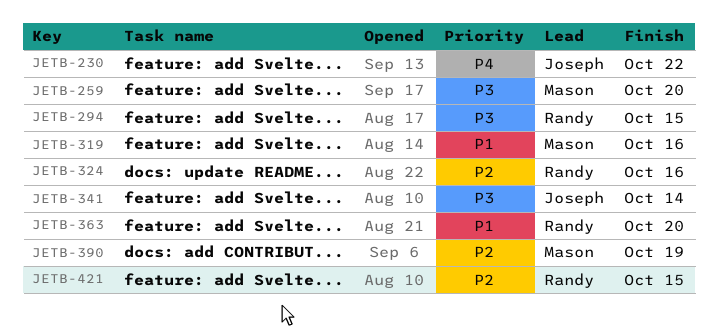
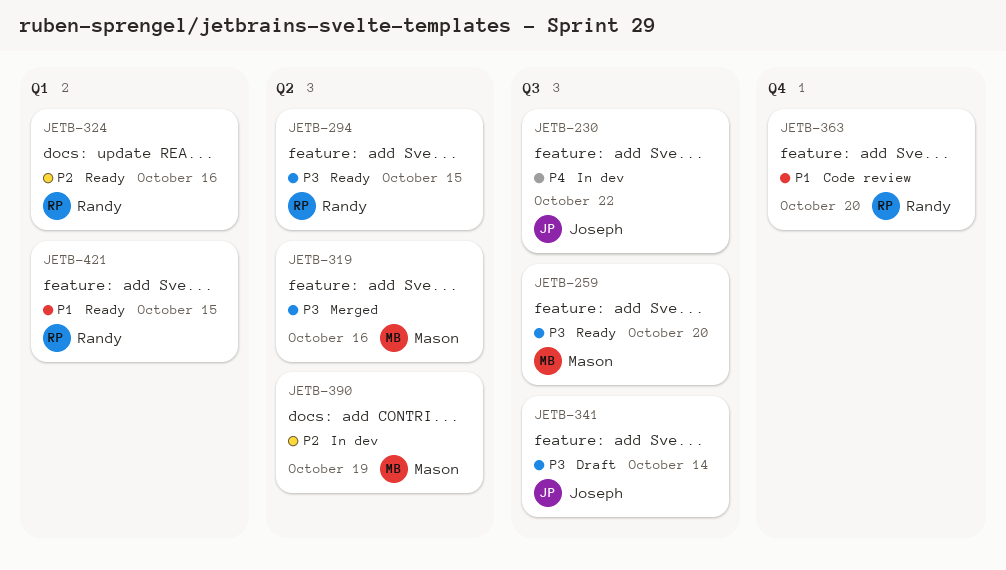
JETB-319, priority: P1 -> P3
JETB-421, priority: P2 -> P1

